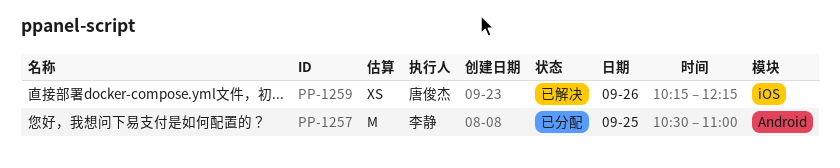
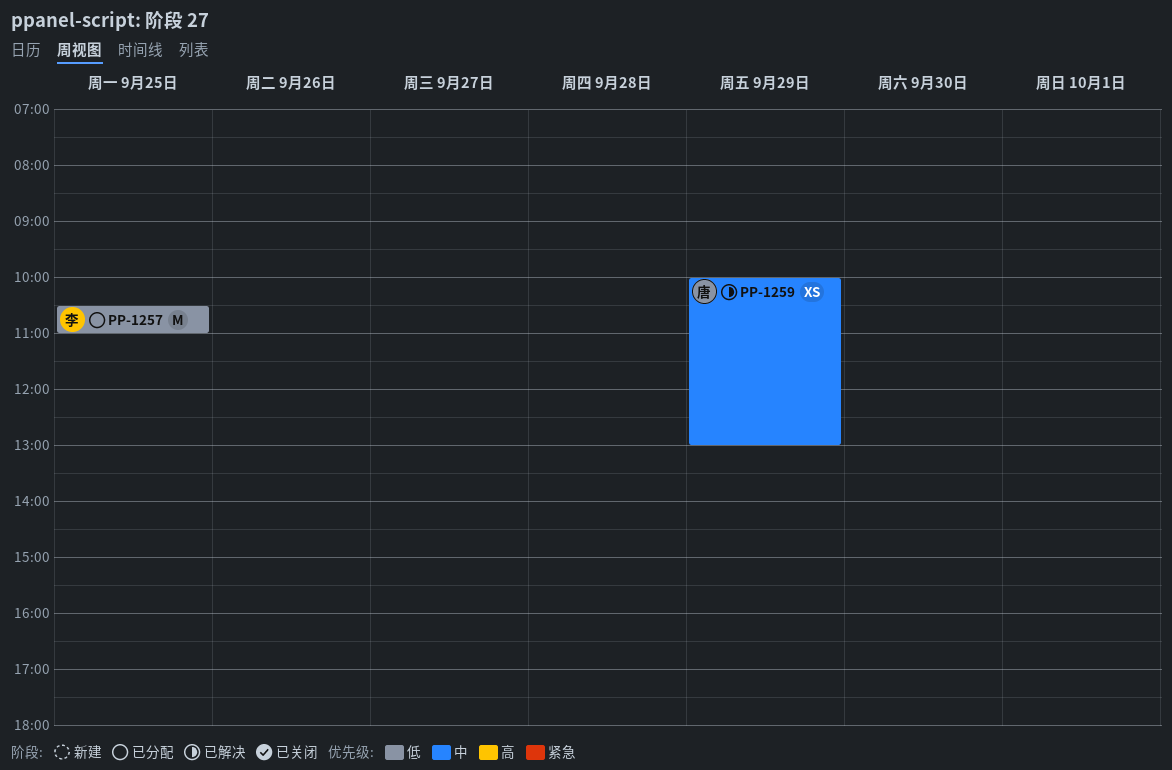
PP-1259, day: Sep 26 -> Sep 29
PP-1259, begins: 10:15 -> 10:00
PP-1259, ends: 12:15 -> 13:00

